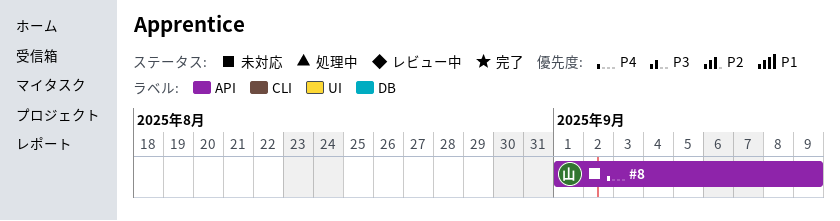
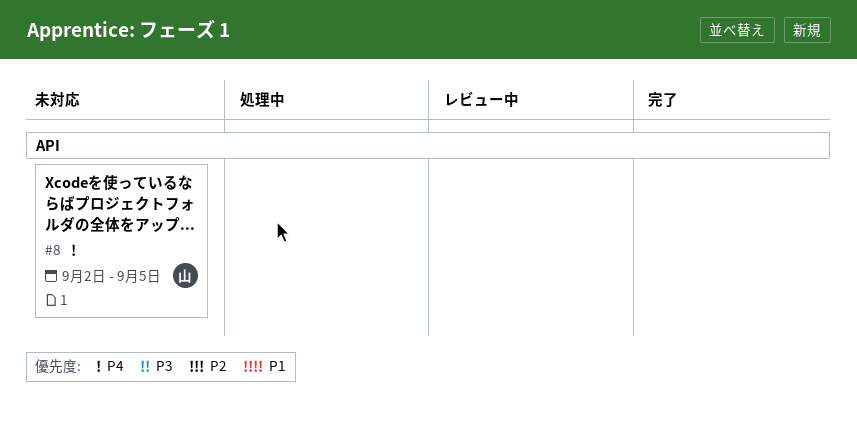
#8, start: Sep 1 -> Sep 2
#8, due: Sep 9 -> Sep 5

